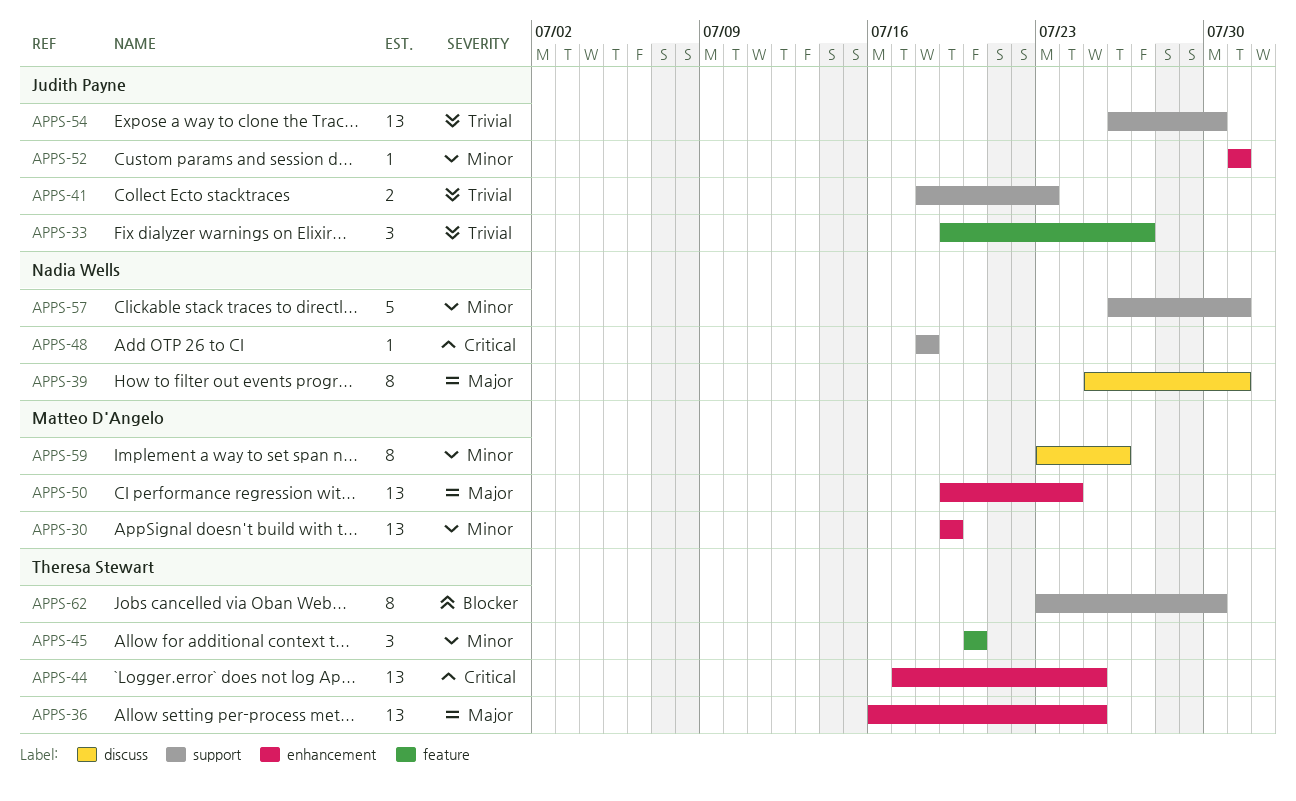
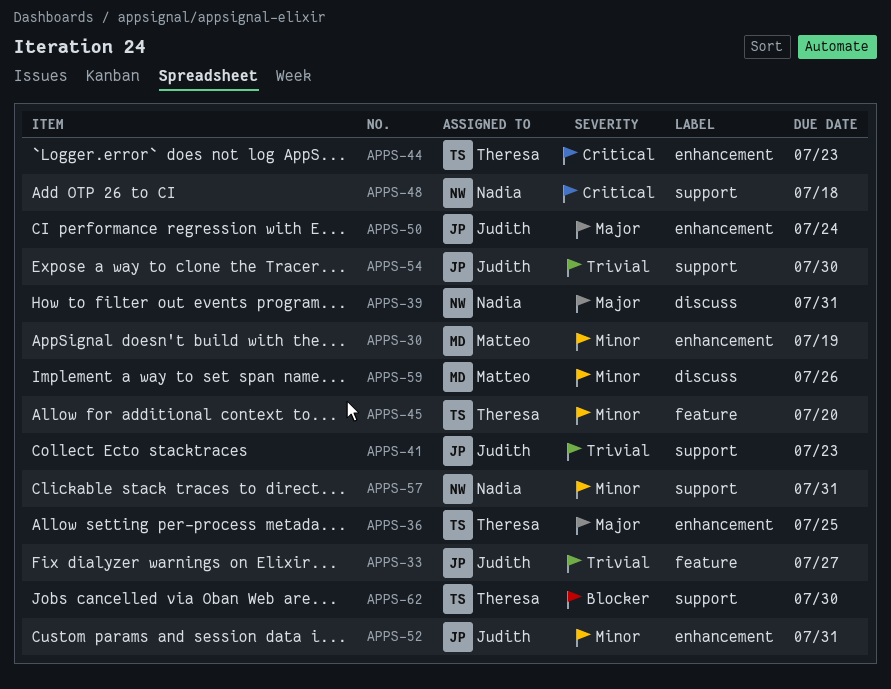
APPS-44, due: Jul 25 -> Jul 23
APPS-50, owner: Matteo D'Angelo -> Judith Payne

